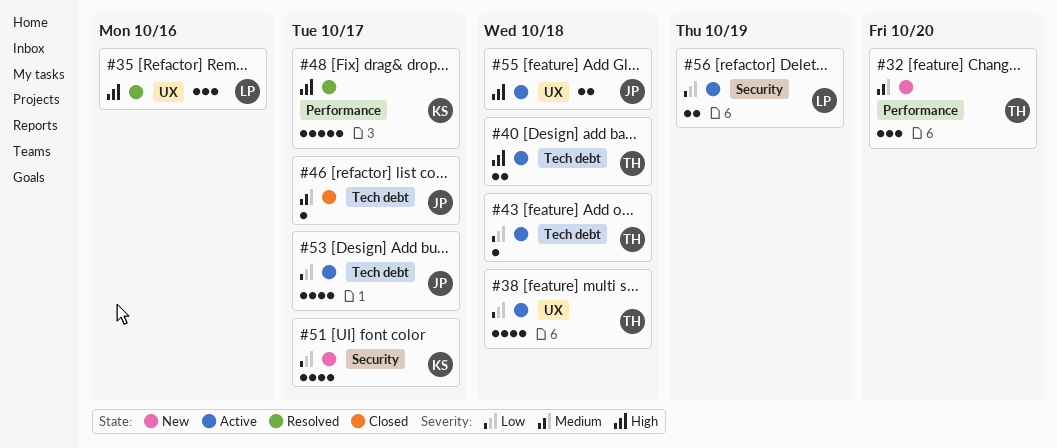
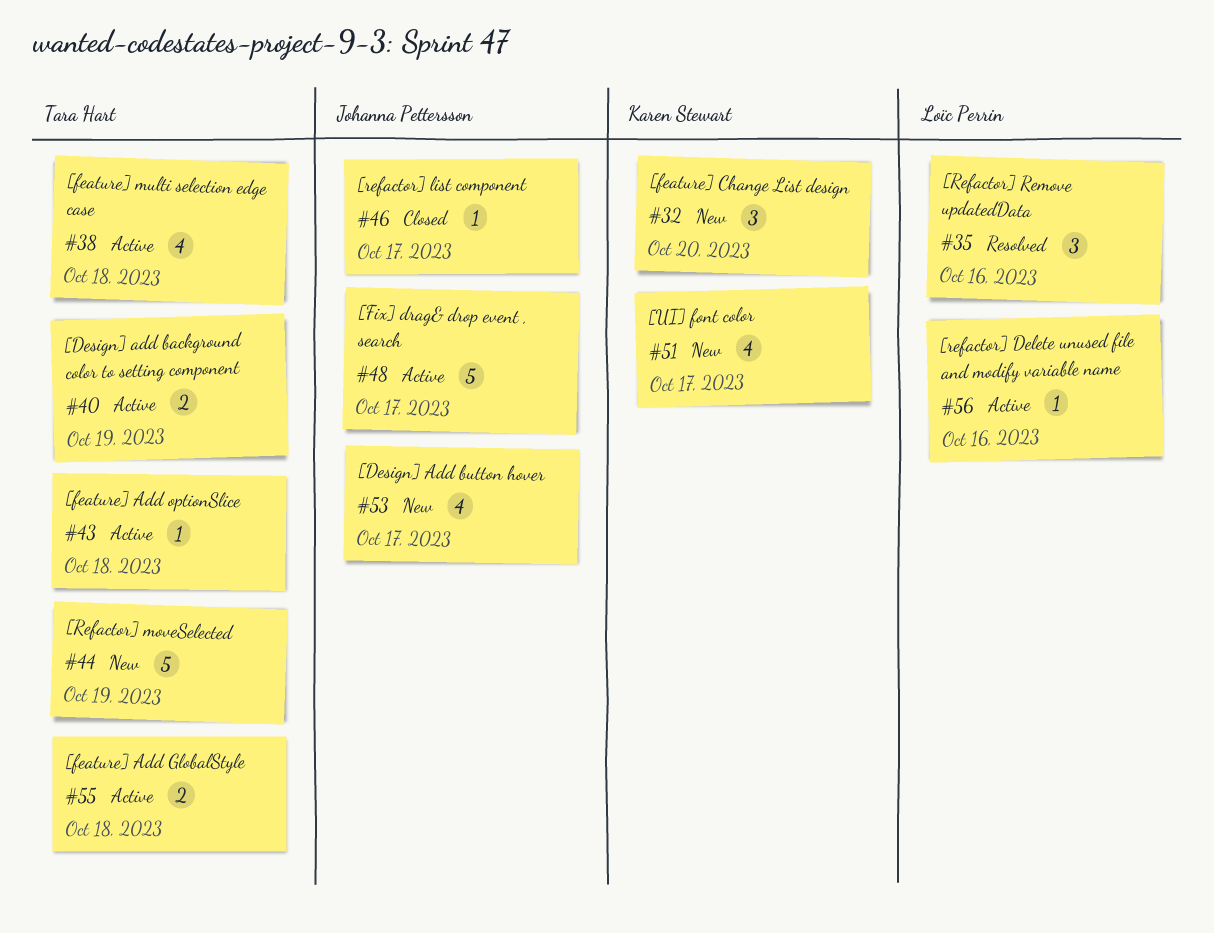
#32, owner: Tara Hart -> Karen Stewart
#40, due: Oct 18 -> Oct 19
#44: none -> present
#48, status: Resolved -> Active
#48, owner: Karen Stewart -> Johanna Pettersson
#53, status: Active -> New
#55, owner: Johanna Pettersson -> Tara Hart
#56, estimate: 2 -> 1
#56, due: Oct 19 -> Oct 16

